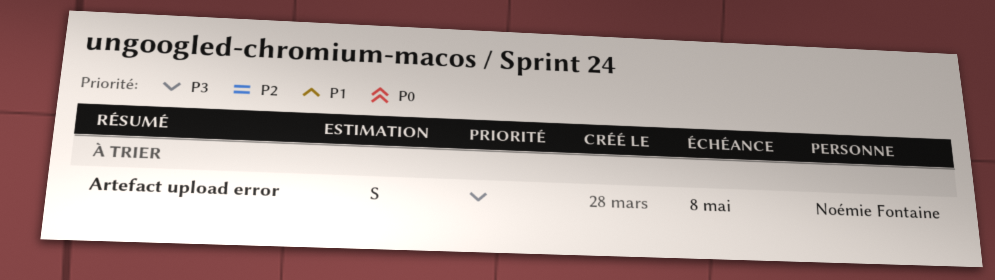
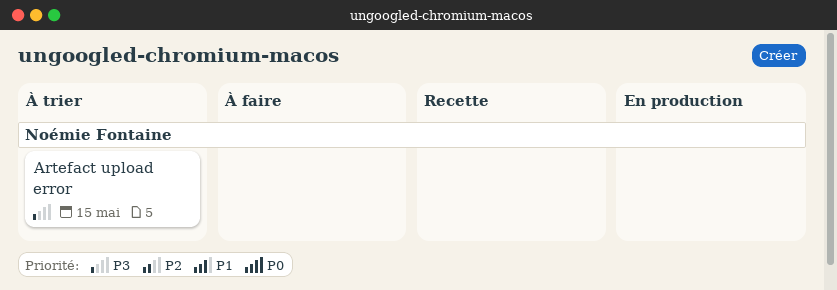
Artefact upload error, due: May 8 -> May 15

